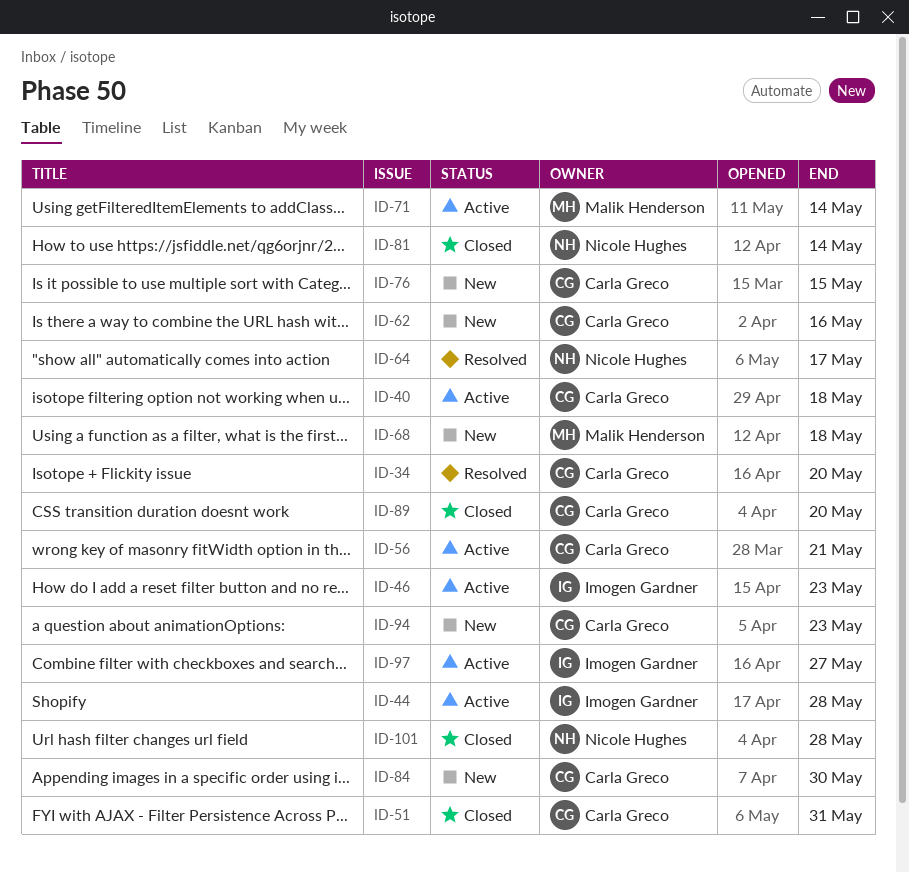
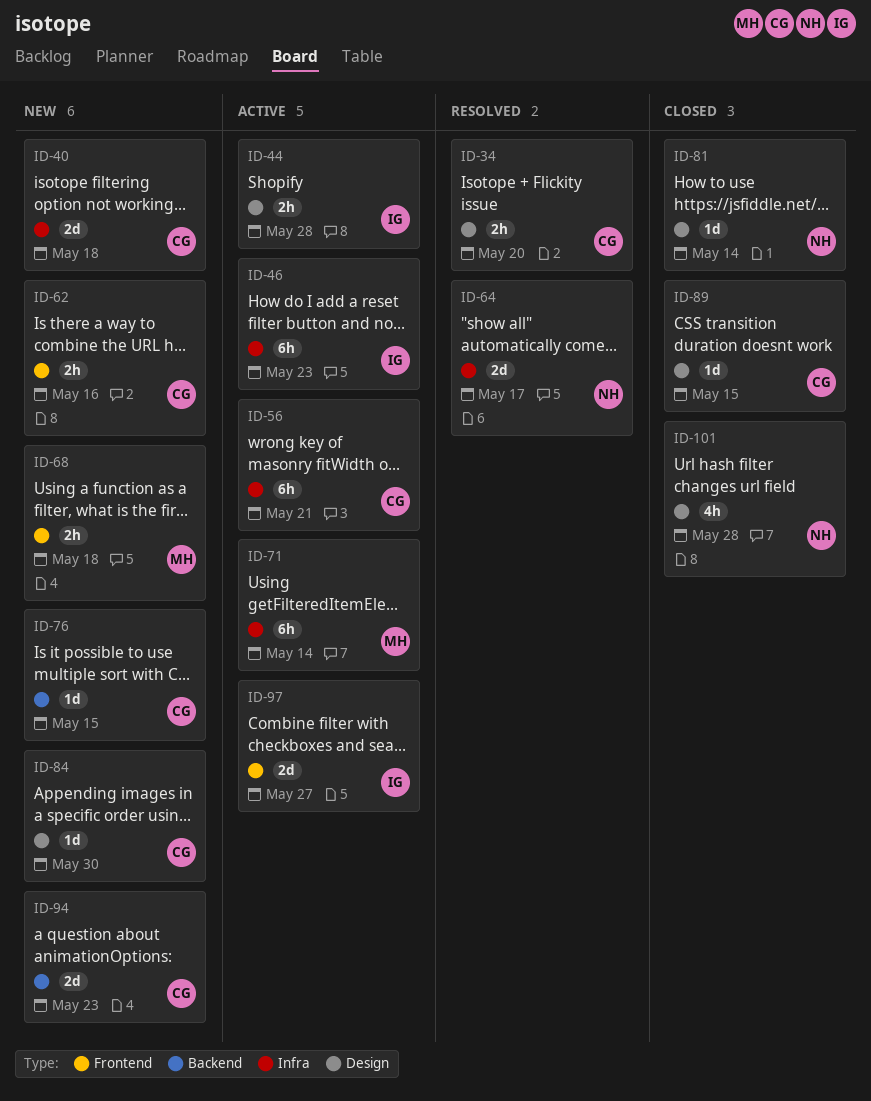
ID-40, status: Active -> New
ID-51: present -> none
ID-89, due: May 20 -> May 15

